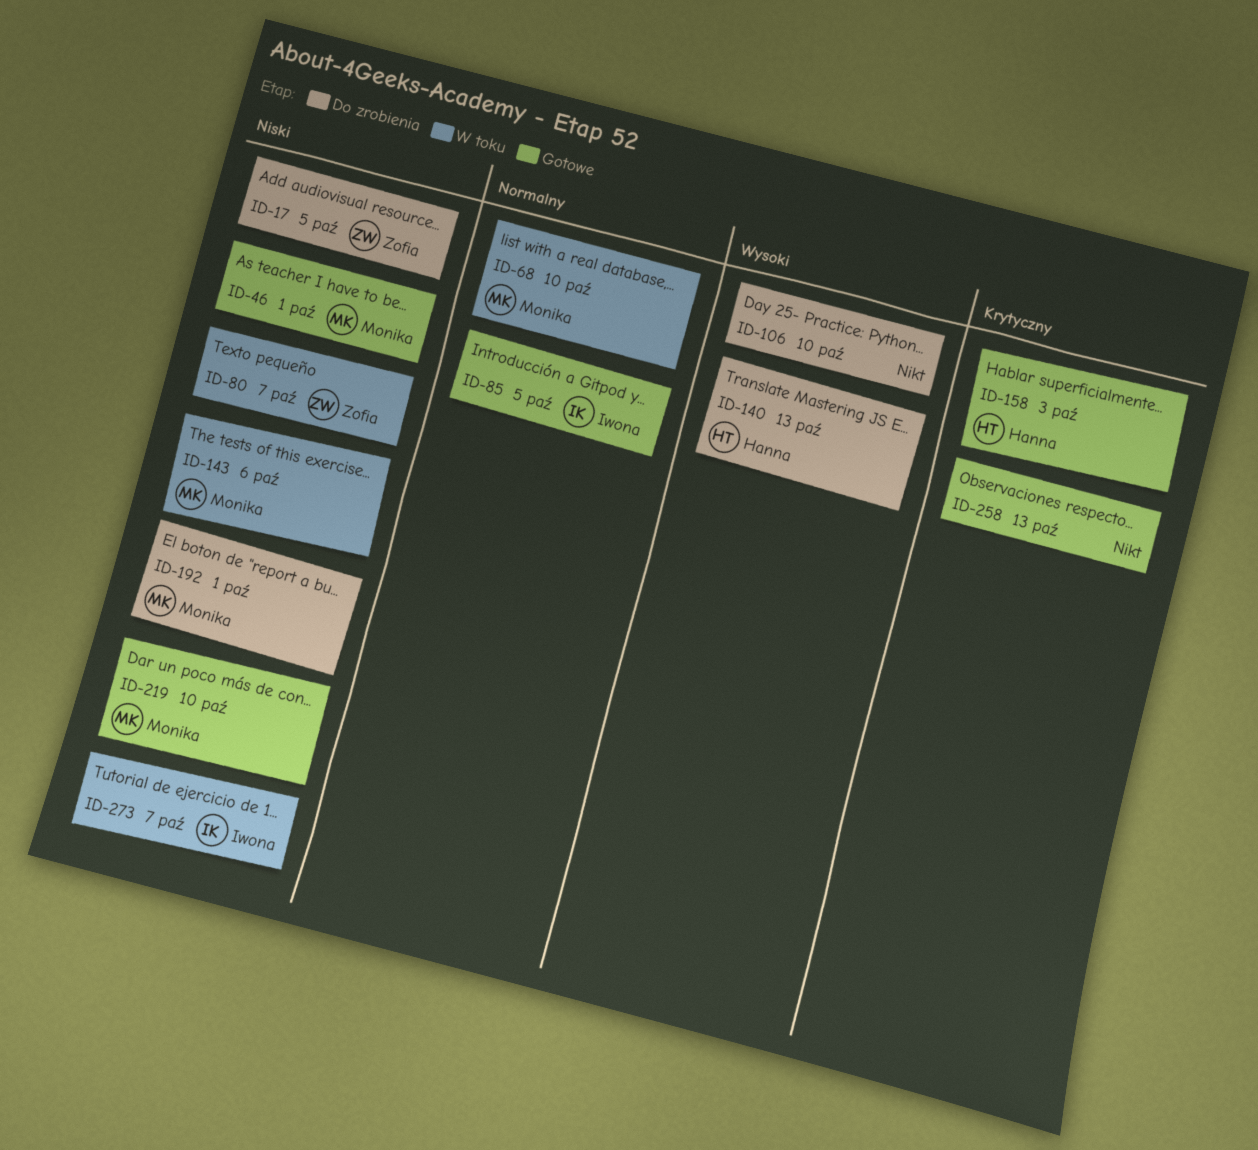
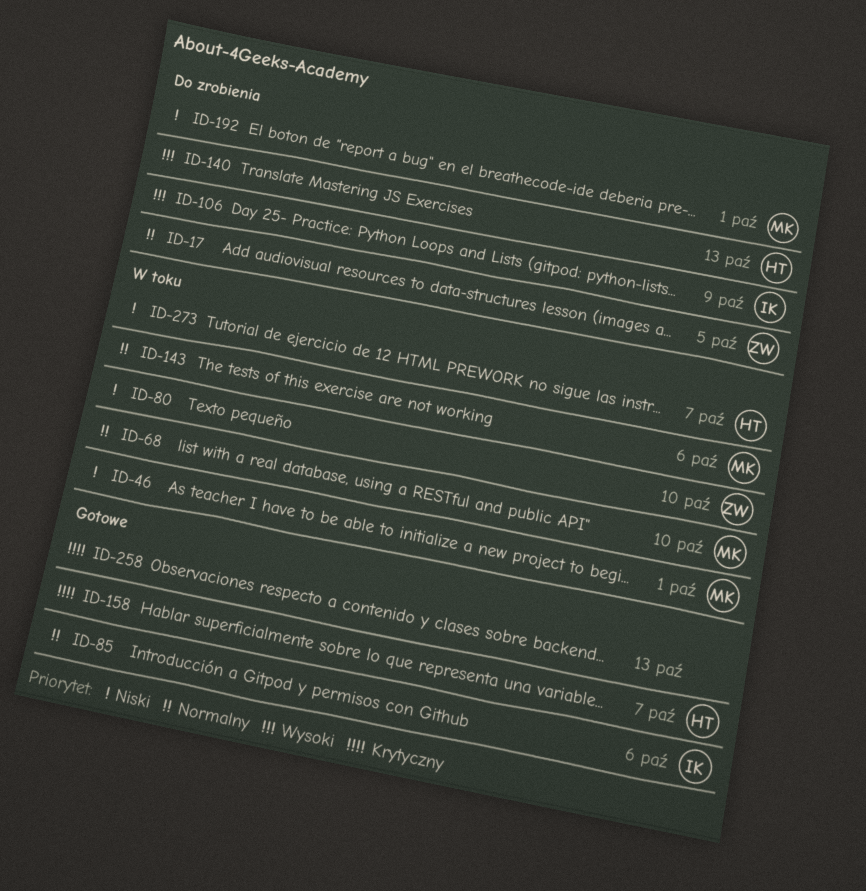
ID-17, priority: Niski -> Normalny
ID-46, status: Gotowe -> W toku
ID-80, due: Oct 7 -> Oct 10
ID-85, due: Oct 5 -> Oct 6
ID-106, owner: none -> Iwona
ID-106, due: Oct 10 -> Oct 9
ID-143, priority: Niski -> Normalny
ID-158, due: Oct 3 -> Oct 7
ID-219: present -> none
ID-273, owner: Iwona -> Hanna

